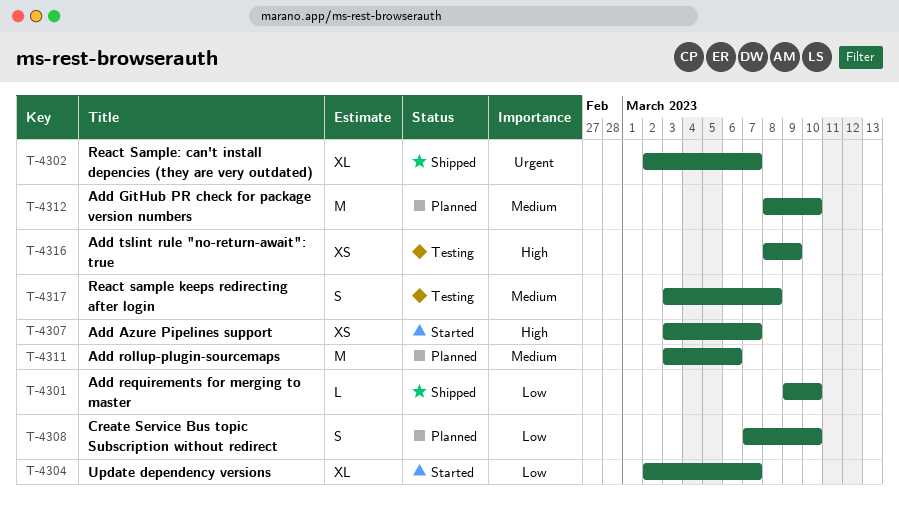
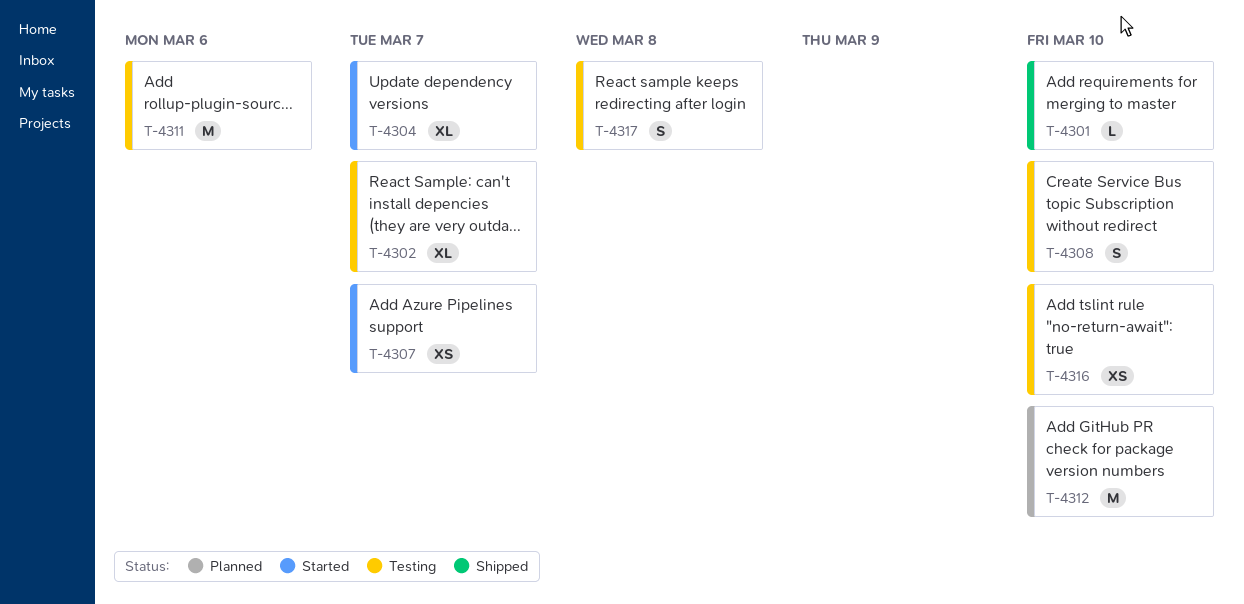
T-4302, status: Shipped -> Testing
T-4308, status: Planned -> Testing
T-4311, status: Planned -> Testing
T-4316, due: Mar 9 -> Mar 10

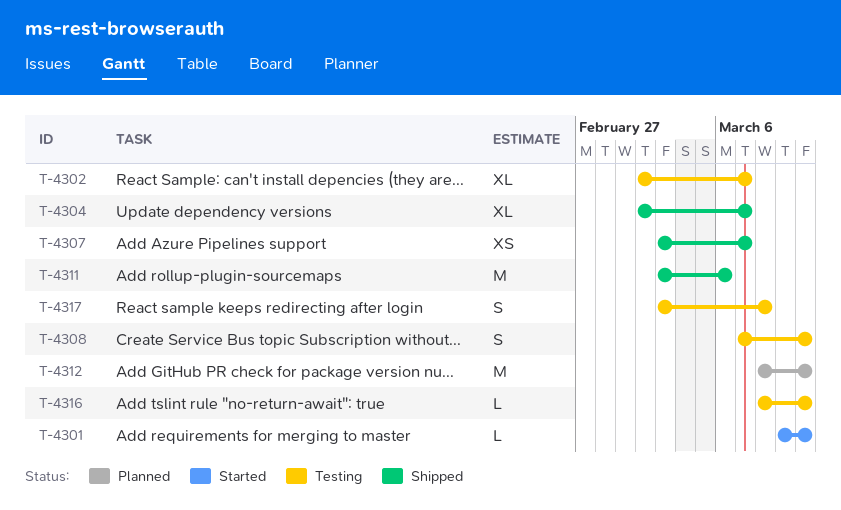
T-4301, status: Shipped -> Started
T-4304, status: Started -> Shipped
T-4307, status: Started -> Shipped
T-4311, status: Testing -> Shipped
T-4316, estimate: XS -> L

